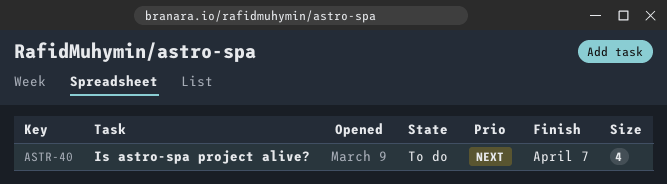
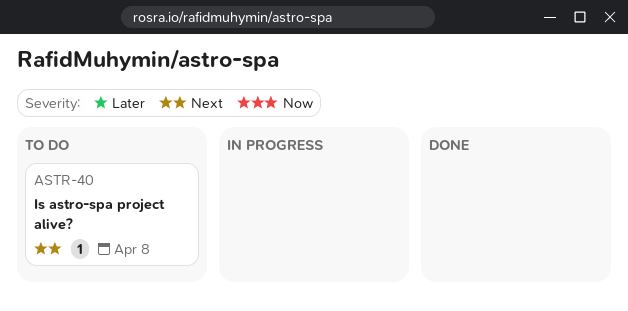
ASTR-40, estimate: 4 -> 1
ASTR-40, due: Apr 7 -> Apr 8

